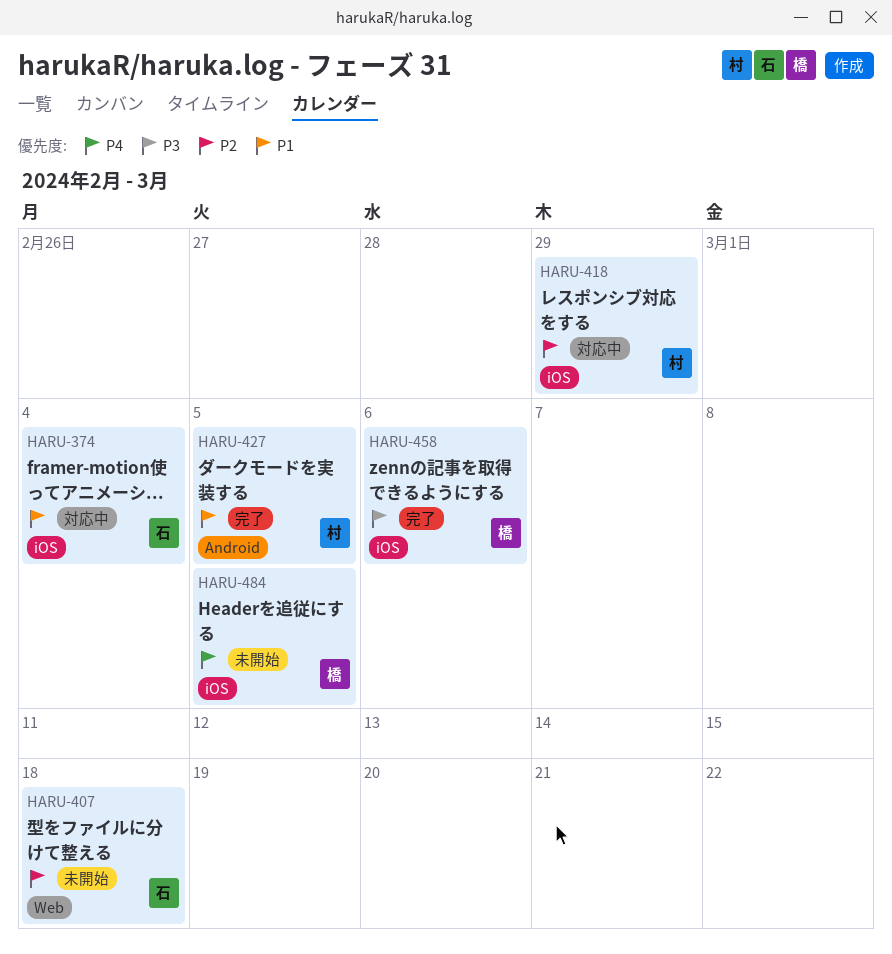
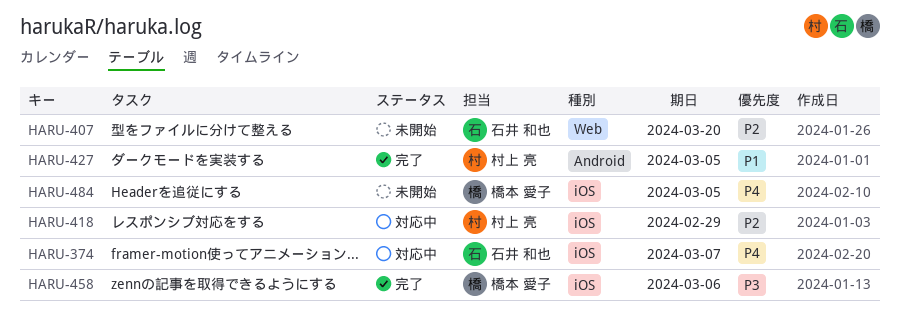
HARU-374, priority: P1 -> P4
HARU-374, due: Mar 4 -> Mar 7
HARU-407, due: Mar 18 -> Mar 20

